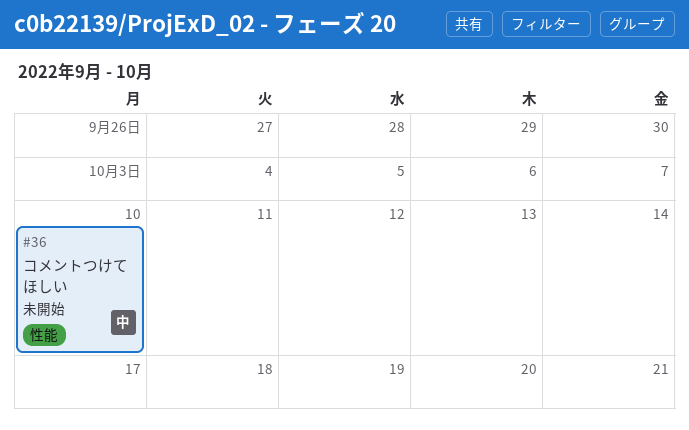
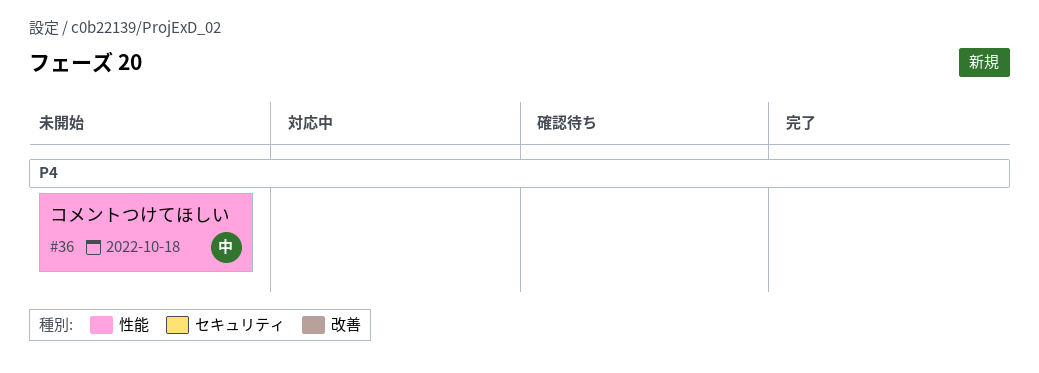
#36, due: Oct 10 -> Oct 18

